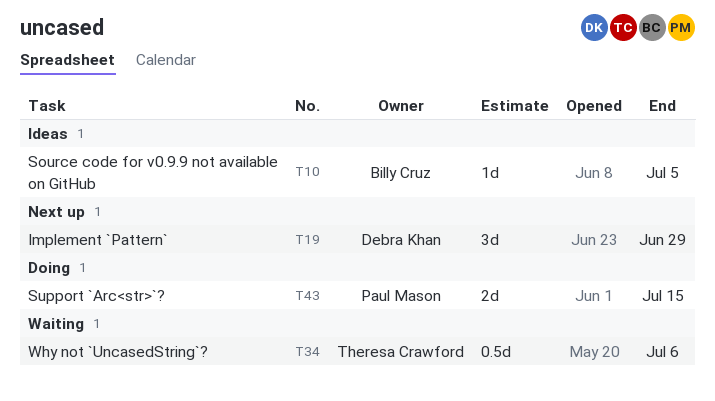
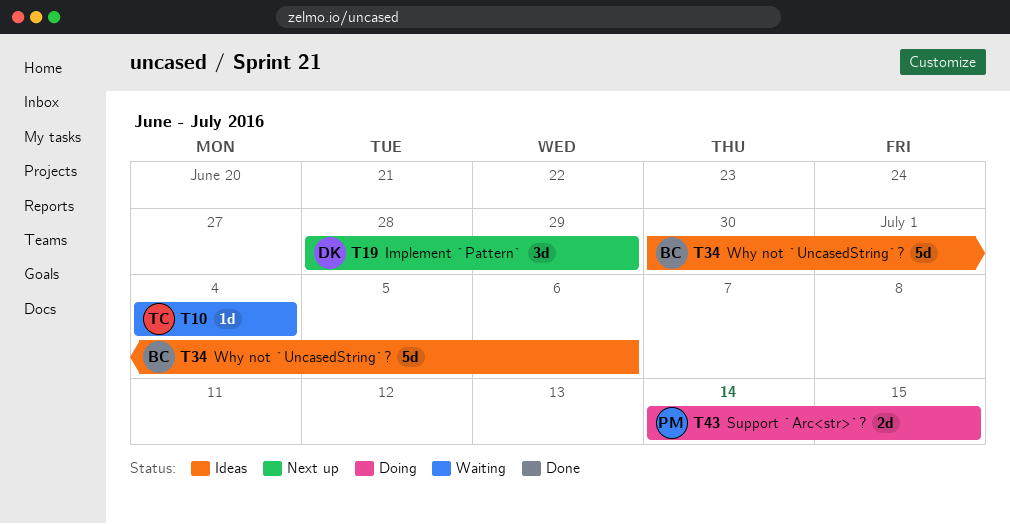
T10, status: Ideas -> Waiting
T10, owner: Billy Cruz -> Theresa Crawford
T10, due: Jul 5 -> Jul 4
T34, status: Waiting -> Ideas
T34, owner: Theresa Crawford -> Billy Cruz
T34, estimate: 0.5d -> 5d

